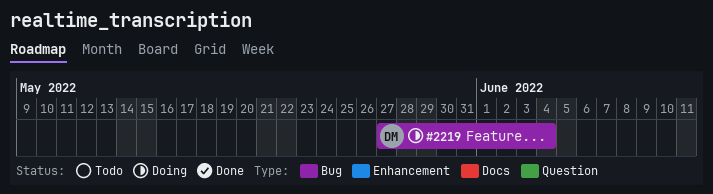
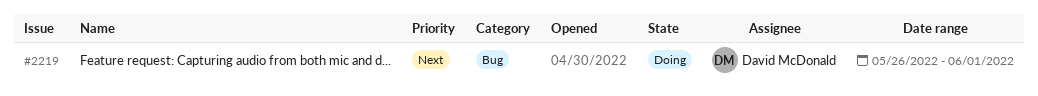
#2219, start: May 27 -> May 26
#2219, due: Jun 4 -> Jun 1

